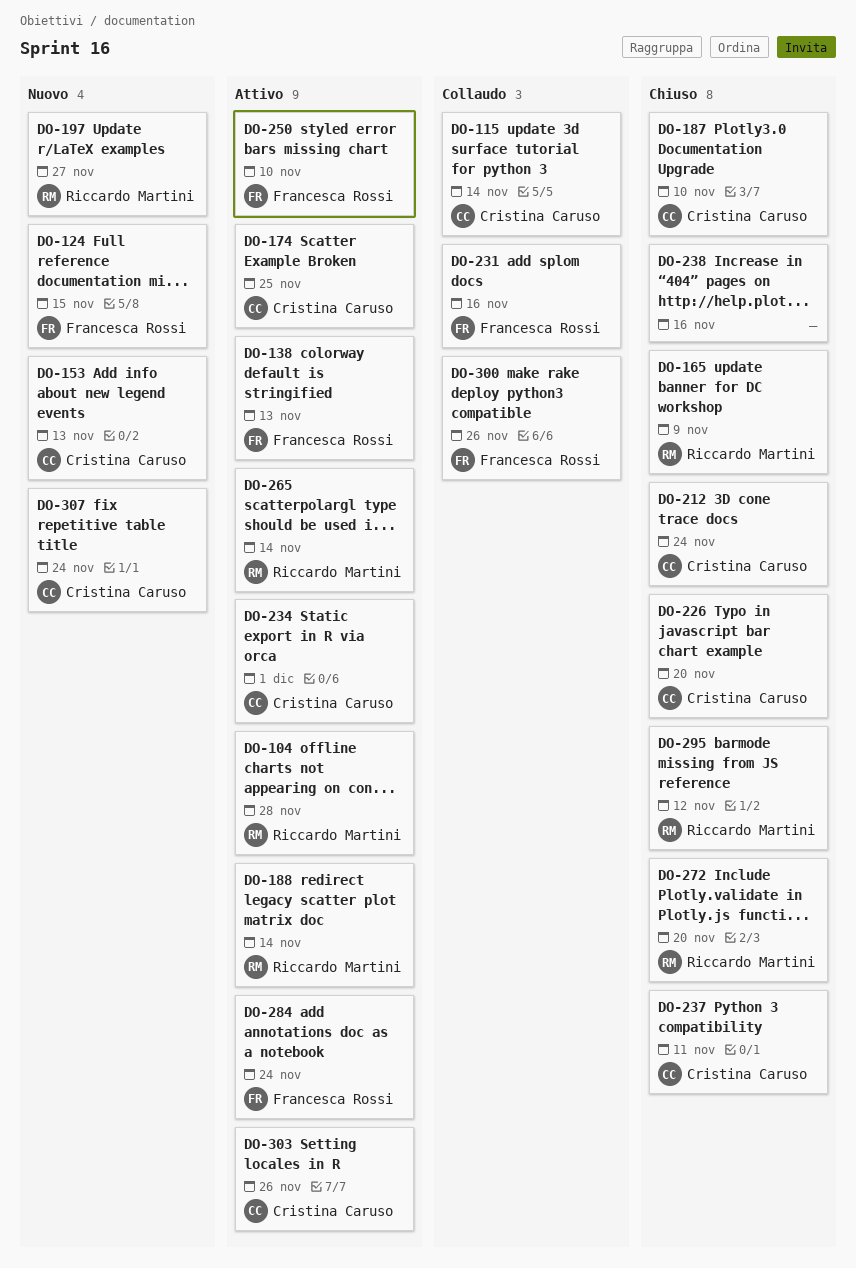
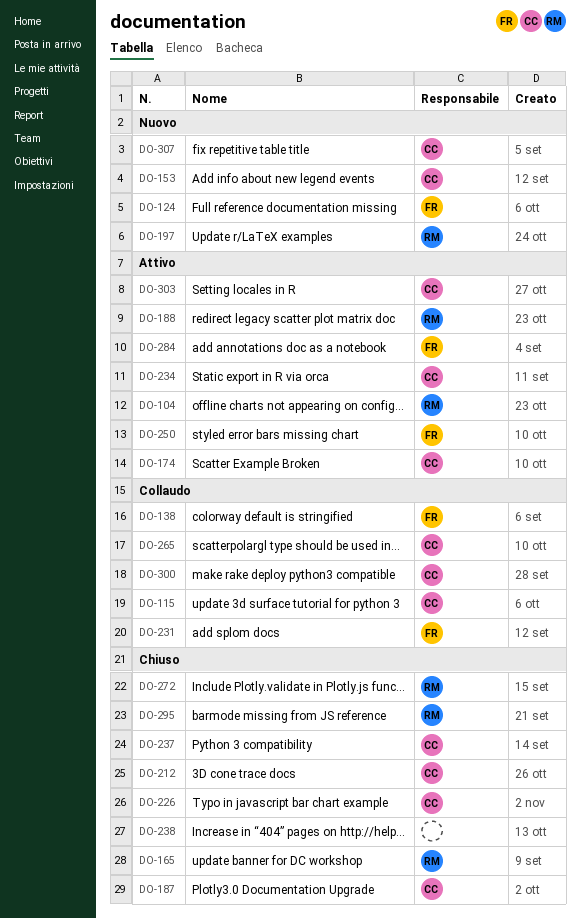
DO-138, status: Attivo -> Collaudo
DO-265, status: Attivo -> Collaudo
DO-265, owner: Riccardo Martini -> Cristina Caruso
DO-300, owner: Francesca Rossi -> Cristina Caruso

